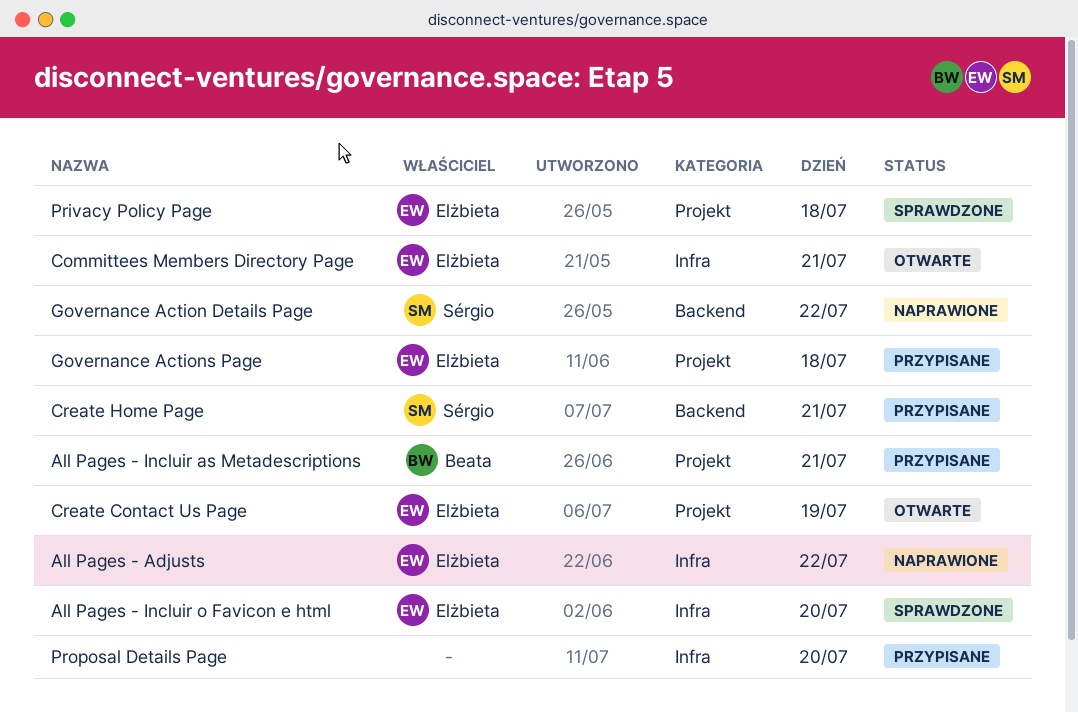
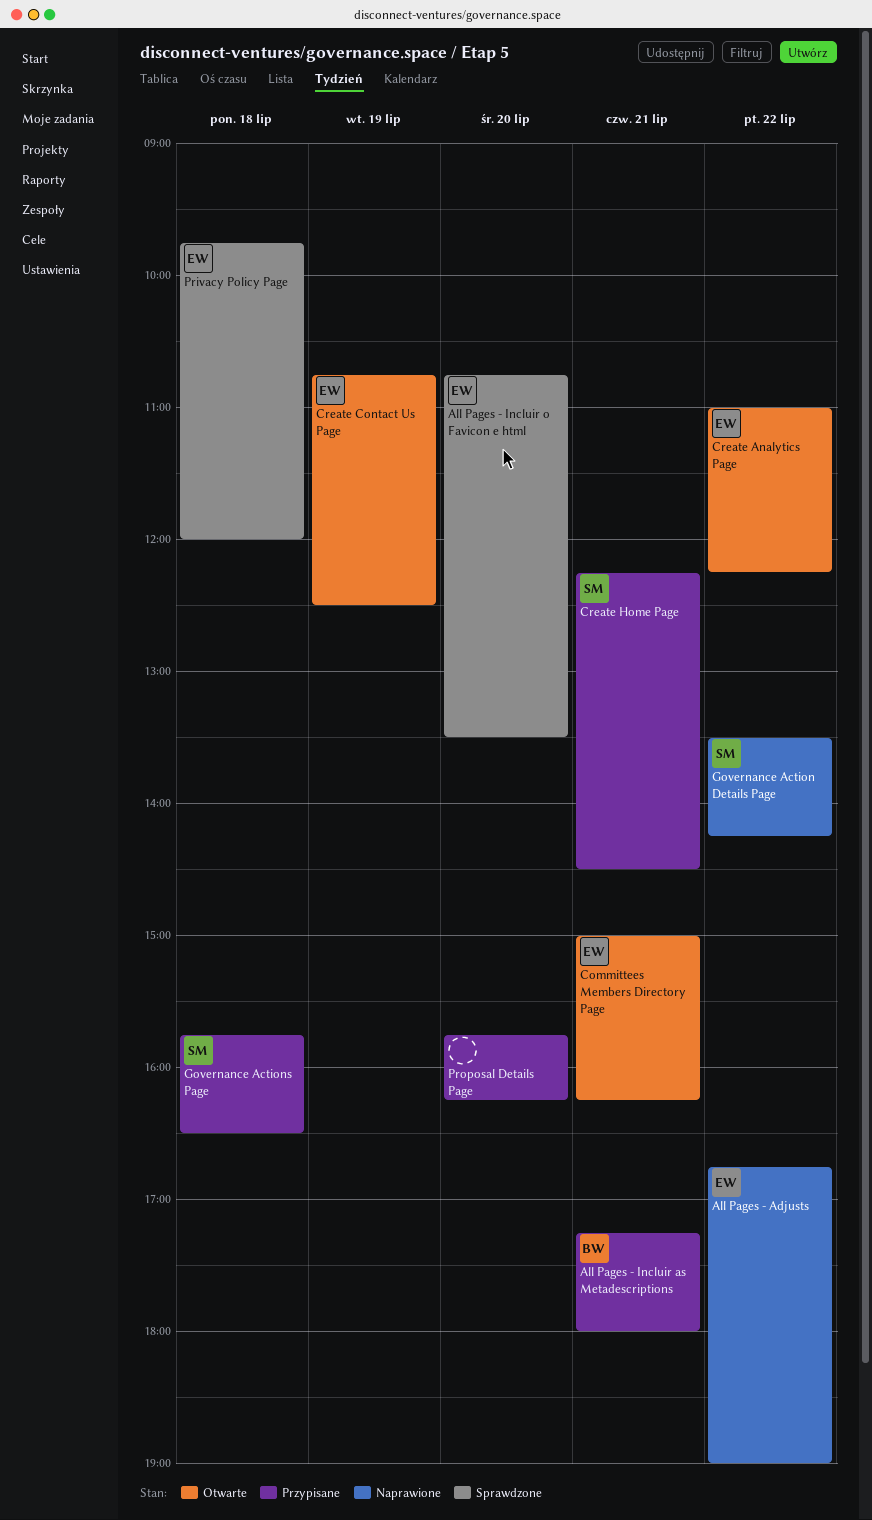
Create Analytics Page: none -> present
Governance Actions Page, owner: Elżbieta -> Sérgio

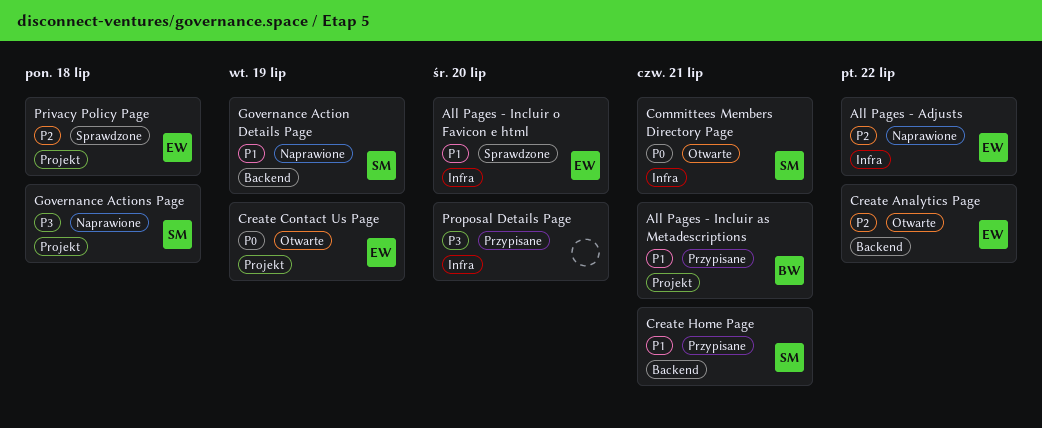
Committees Members Directory Page, owner: EW -> SM
Governance Action Details Page, day: Jul 22 -> Jul 19
Governance Actions Page, status: Przypisane -> Naprawione

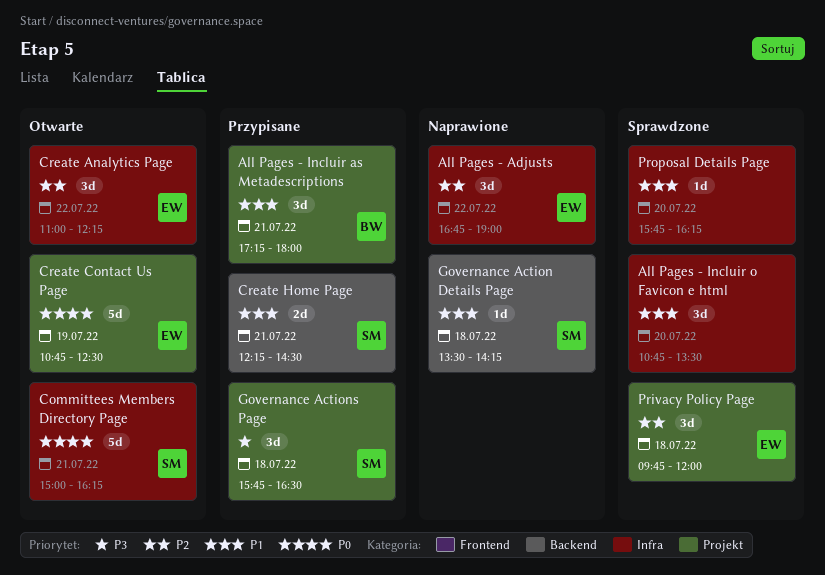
All Pages - Incluir o Favicon e html, owner: EW -> none
Create Analytics Page, label: Backend -> Infra
Governance Action Details Page, day: Jul 19 -> Jul 18
Governance Actions Page, status: Naprawione -> Przypisane
Proposal Details Page, status: Przypisane -> Sprawdzone
Proposal Details Page, priority: P3 -> P1

